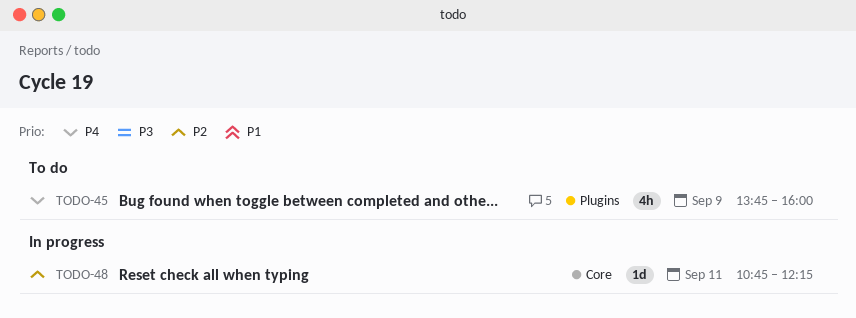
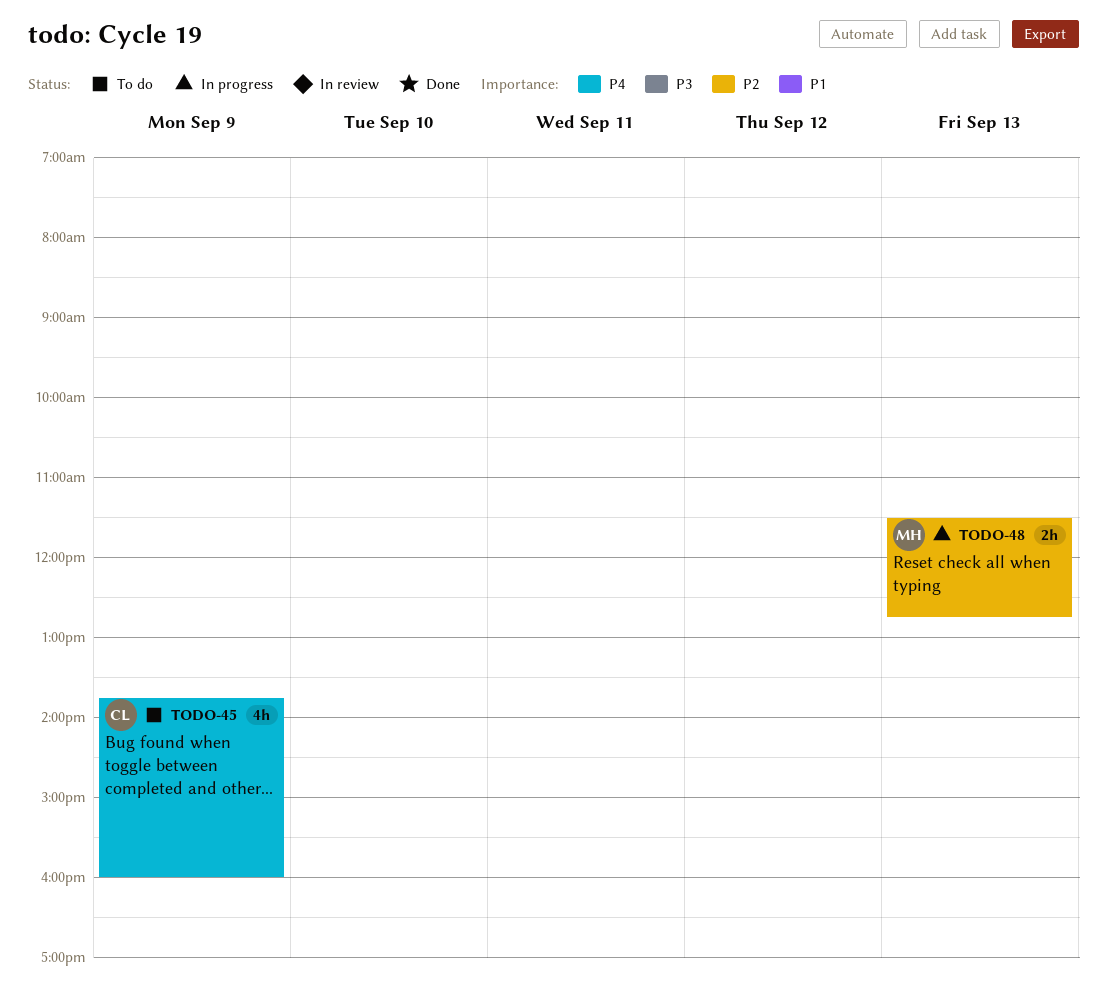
TODO-48, estimate: 1d -> 2h
TODO-48, day: Sep 11 -> Sep 13
TODO-48, begins: 10:45 -> 11:30
TODO-48, ends: 12:15 -> 12:45

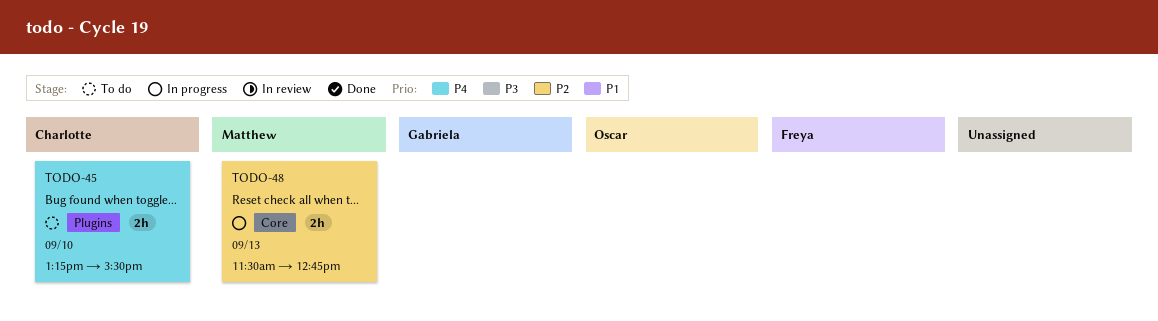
TODO-45, estimate: 4h -> 2h
TODO-45, day: Sep 9 -> Sep 10
TODO-45, begins: 13:45 -> 13:15
TODO-45, ends: 16:00 -> 15:30

